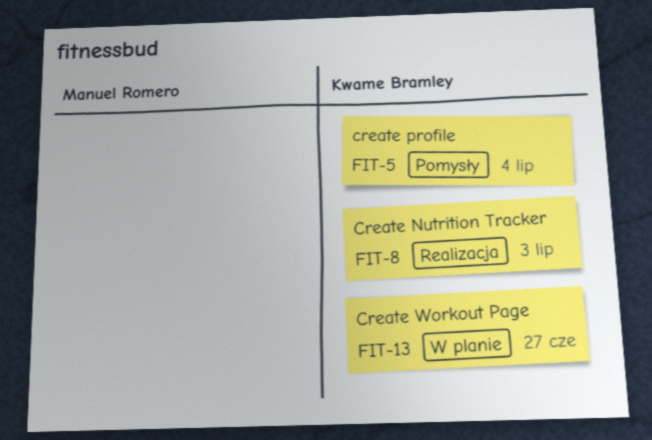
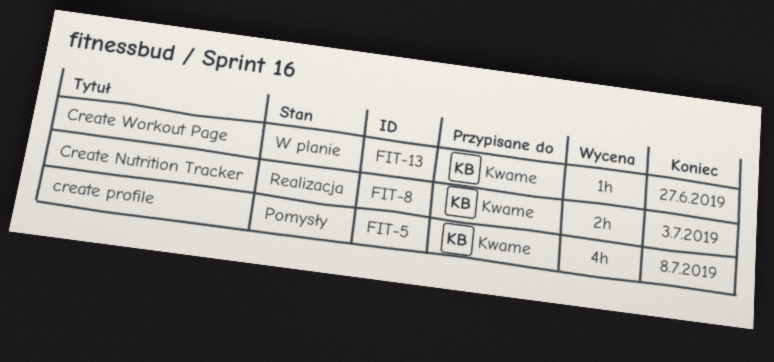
FIT-5, due: Jul 4 -> Jul 8

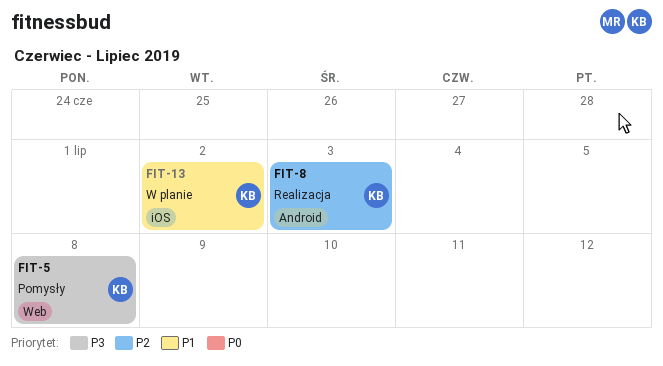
FIT-13, due: Jun 27 -> Jul 2

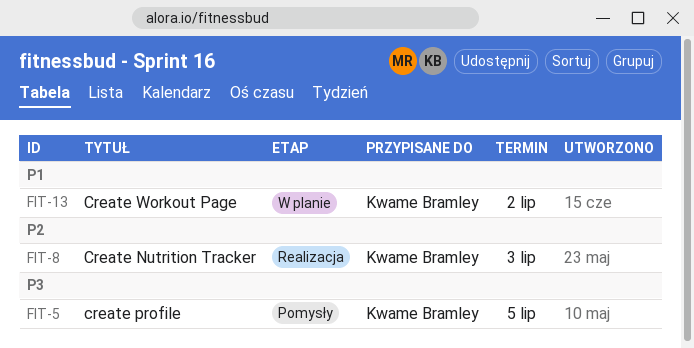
FIT-5, due: Jul 8 -> Jul 5

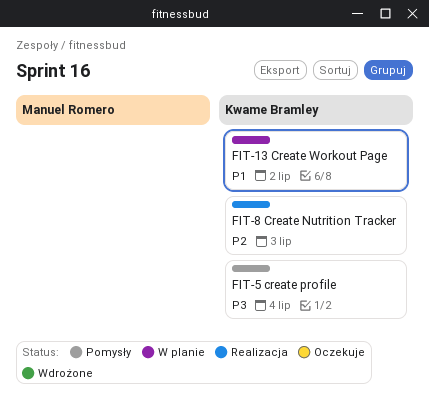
FIT-5, due: Jul 5 -> Jul 4

